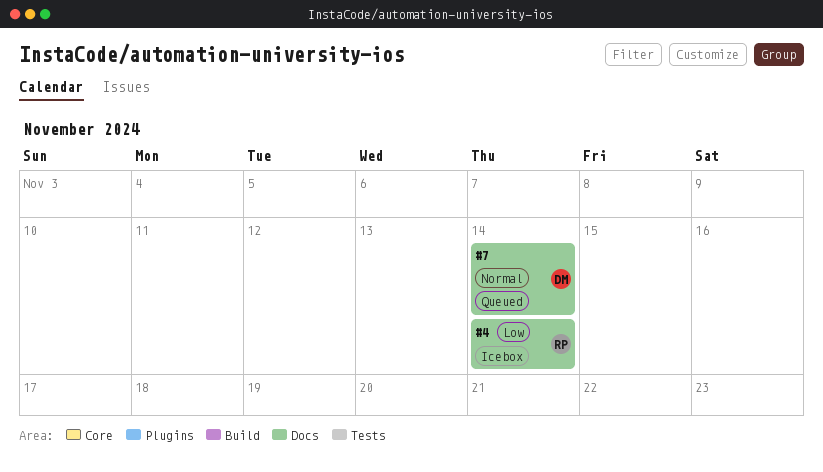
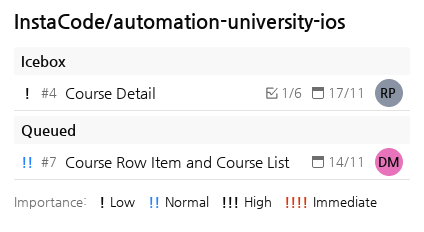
#4, due: Nov 14 -> Nov 17

